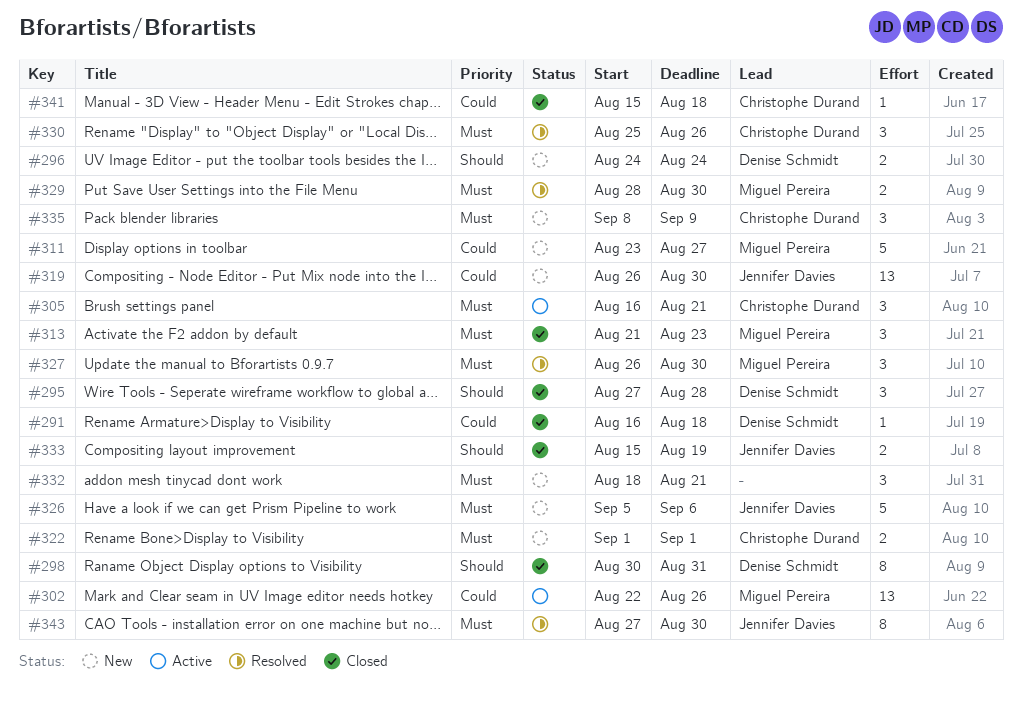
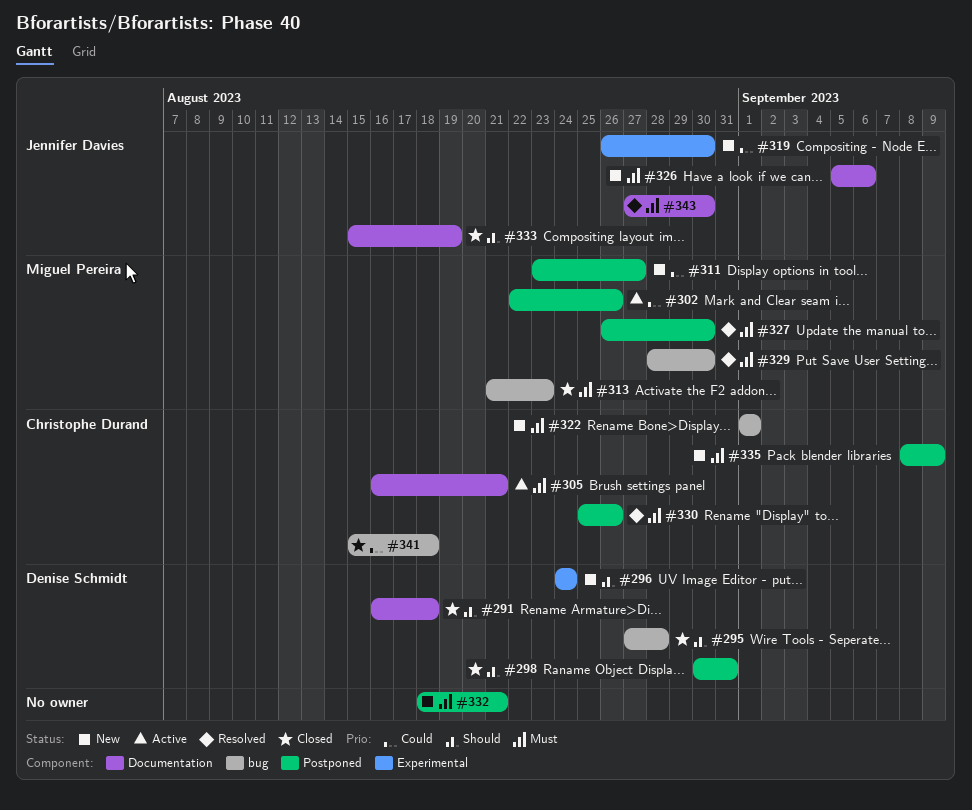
#291, priority: Could -> Should

